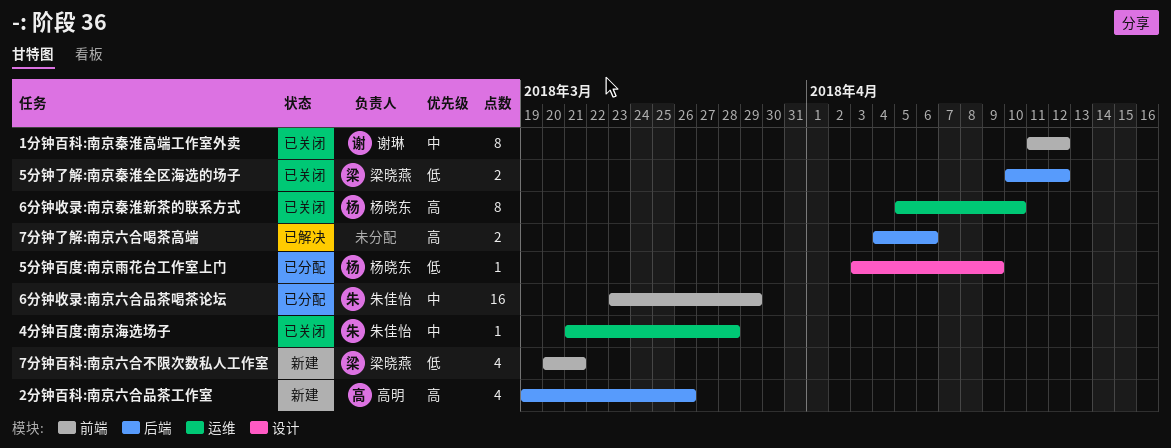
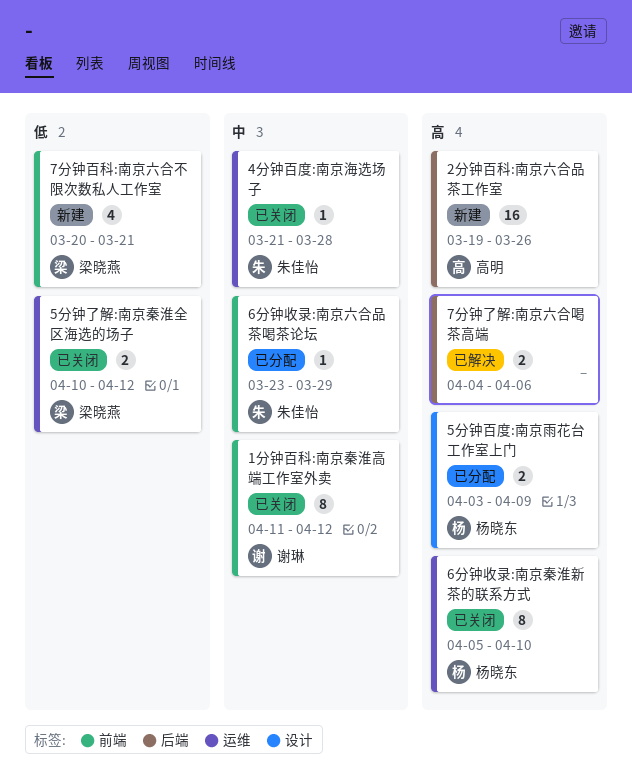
2分钟百科:南京六合品茶工作室, estimate: 4 -> 16
5分钟了解:南京秦淮全区海选的场子, label: 后端 -> 运维
5分钟百度:南京雨花台工作室上门, priority: 低 -> 高
5分钟百度:南京雨花台工作室上门, estimate: 1 -> 2
6分钟收录:南京六合品茶喝茶论坛, estimate: 16 -> 1

